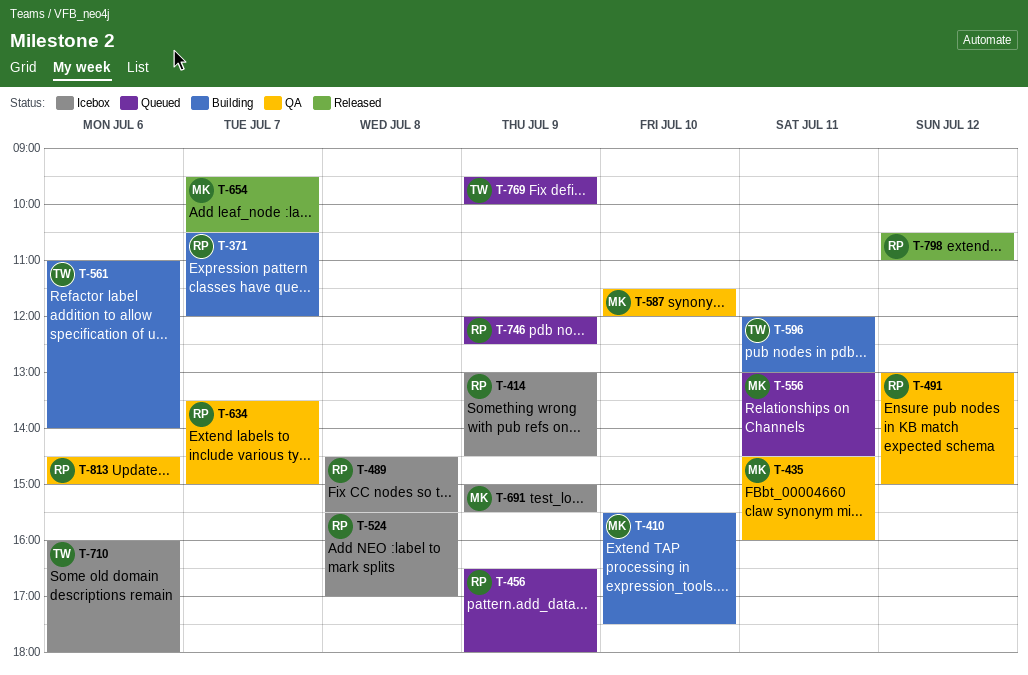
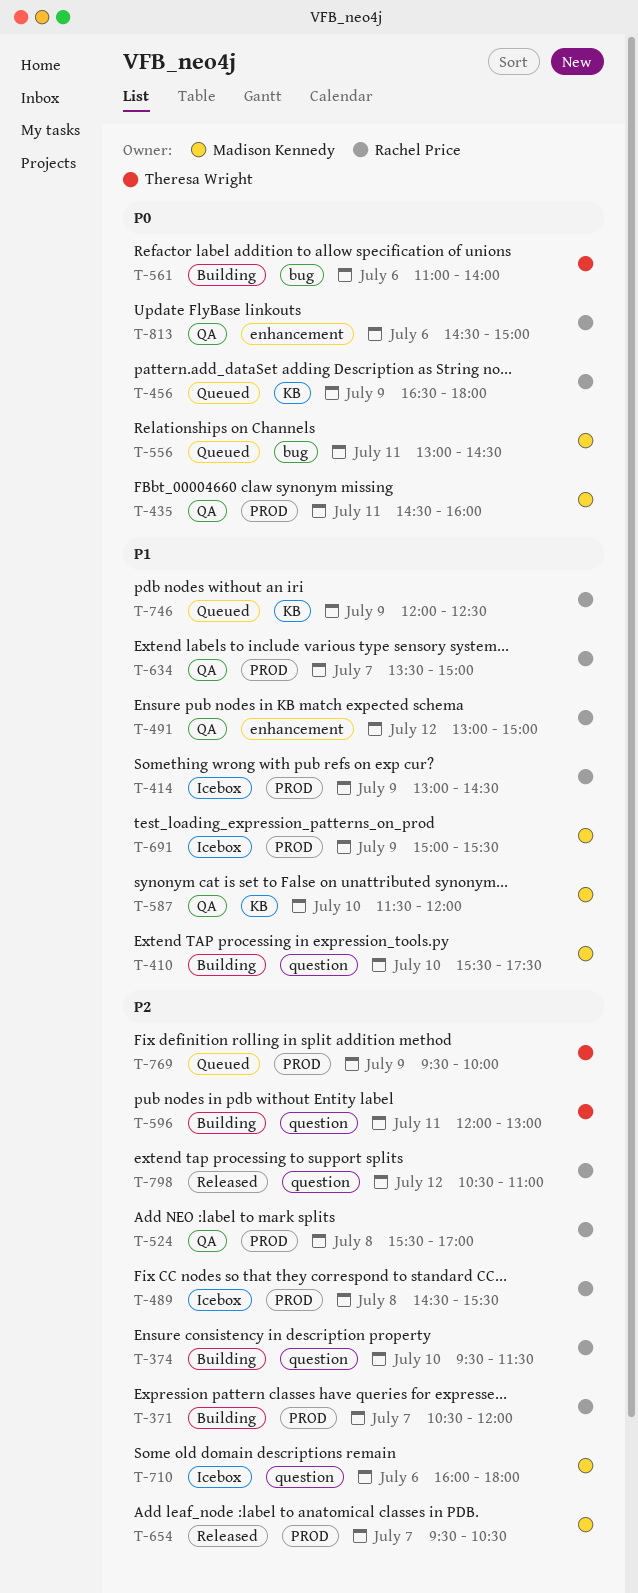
T-374: none -> present
T-524, status: Icebox -> QA
T-710, owner: Theresa Wright -> Madison Kennedy

